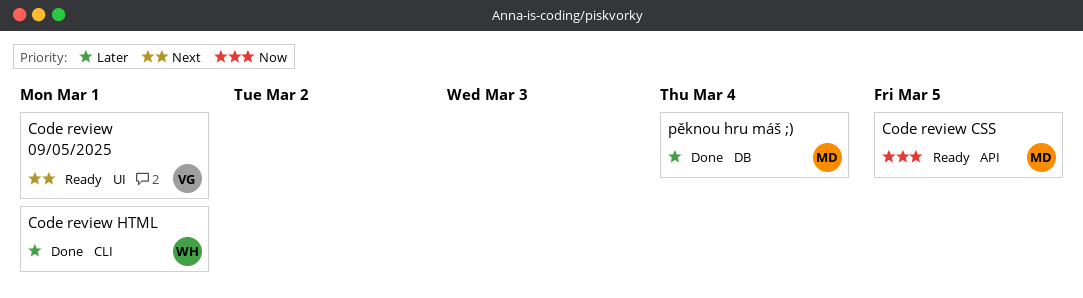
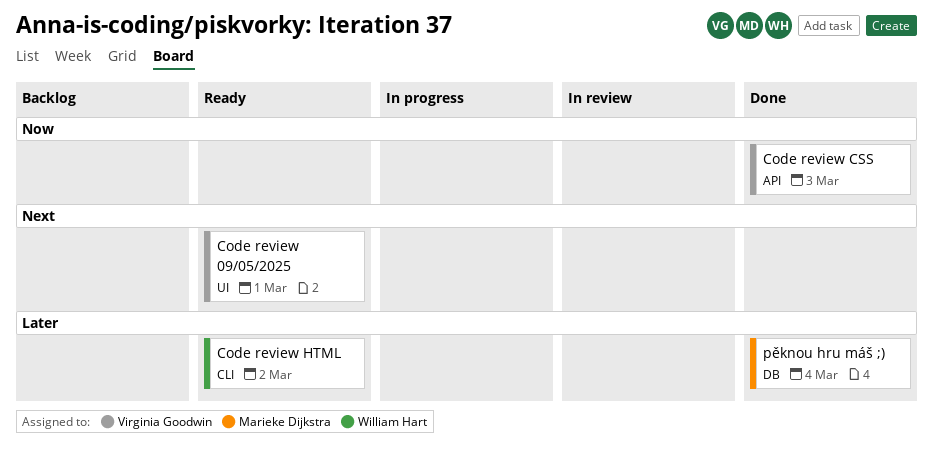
Code review CSS, status: Ready -> Done
Code review CSS, owner: Marieke Dijkstra -> Virginia Goodwin
Code review CSS, due: Mar 5 -> Mar 3
Code review HTML, status: Done -> Ready
Code review HTML, due: Mar 1 -> Mar 2

